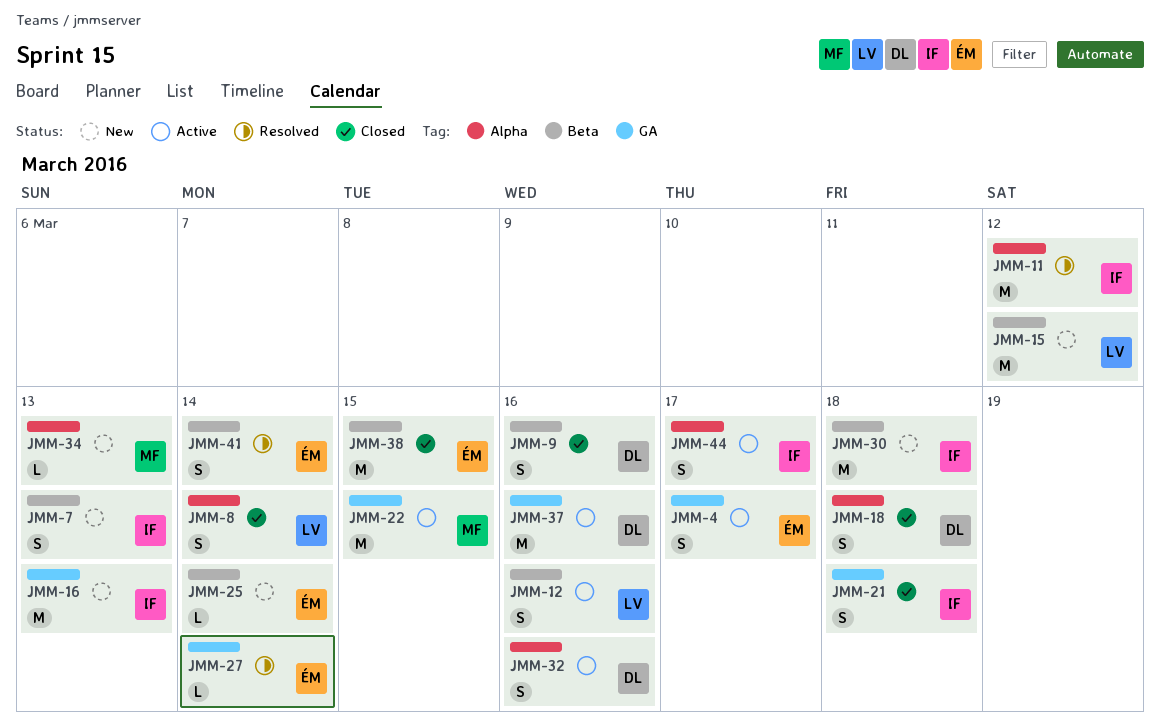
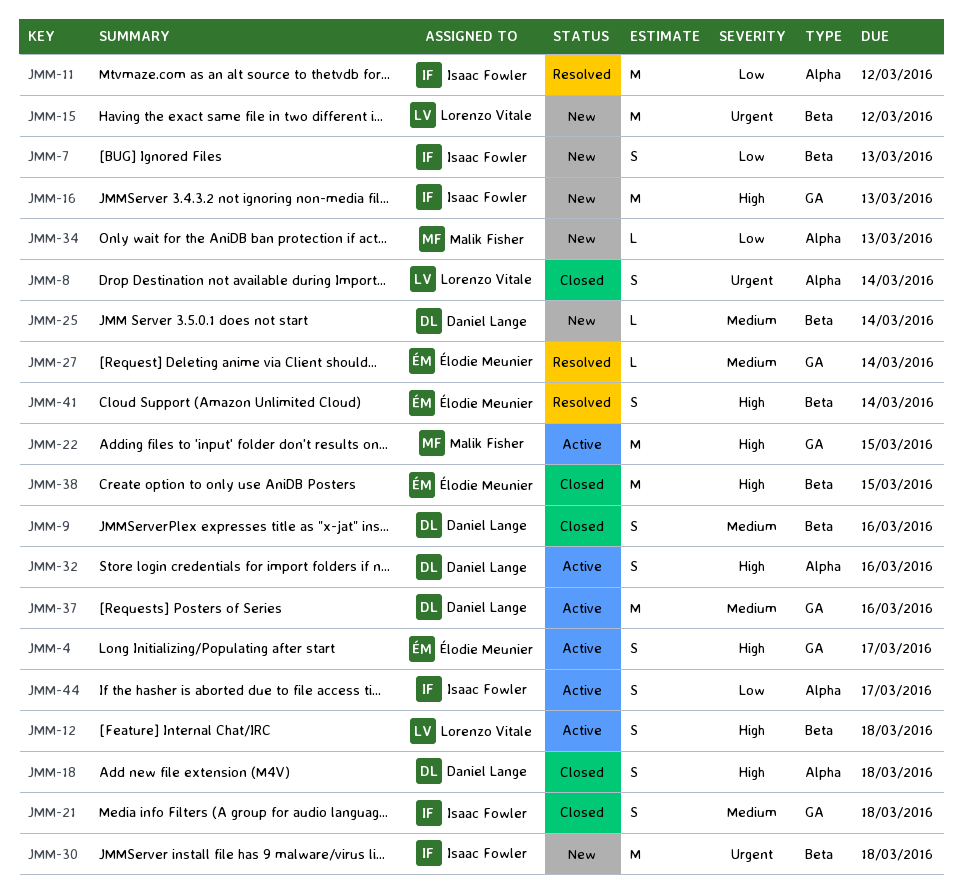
JMM-12, due: Mar 16 -> Mar 18
JMM-25, owner: Élodie Meunier -> Daniel Lange

